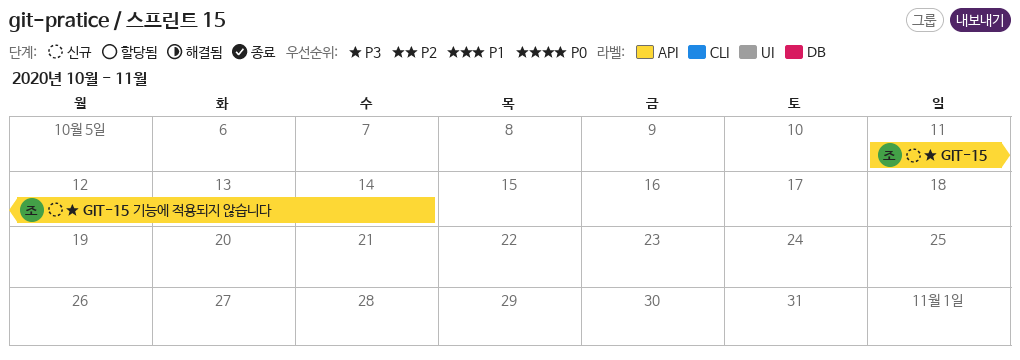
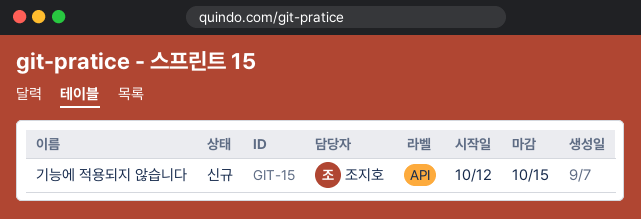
GIT-15, start: Oct 11 -> Oct 12
GIT-15, due: Oct 14 -> Oct 15

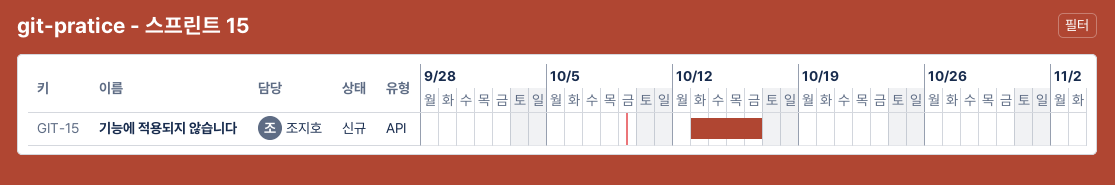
GIT-15, start: Oct 12 -> Oct 13
GIT-15, due: Oct 15 -> Oct 16

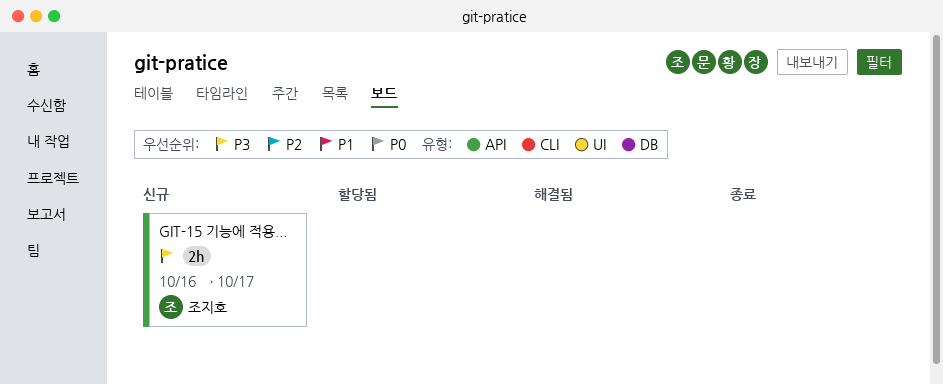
GIT-15, start: Oct 13 -> Oct 16
GIT-15, due: Oct 16 -> Oct 17

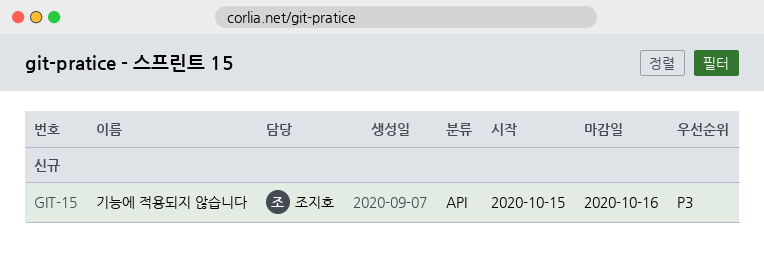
GIT-15, start: Oct 16 -> Oct 15
GIT-15, due: Oct 17 -> Oct 16

